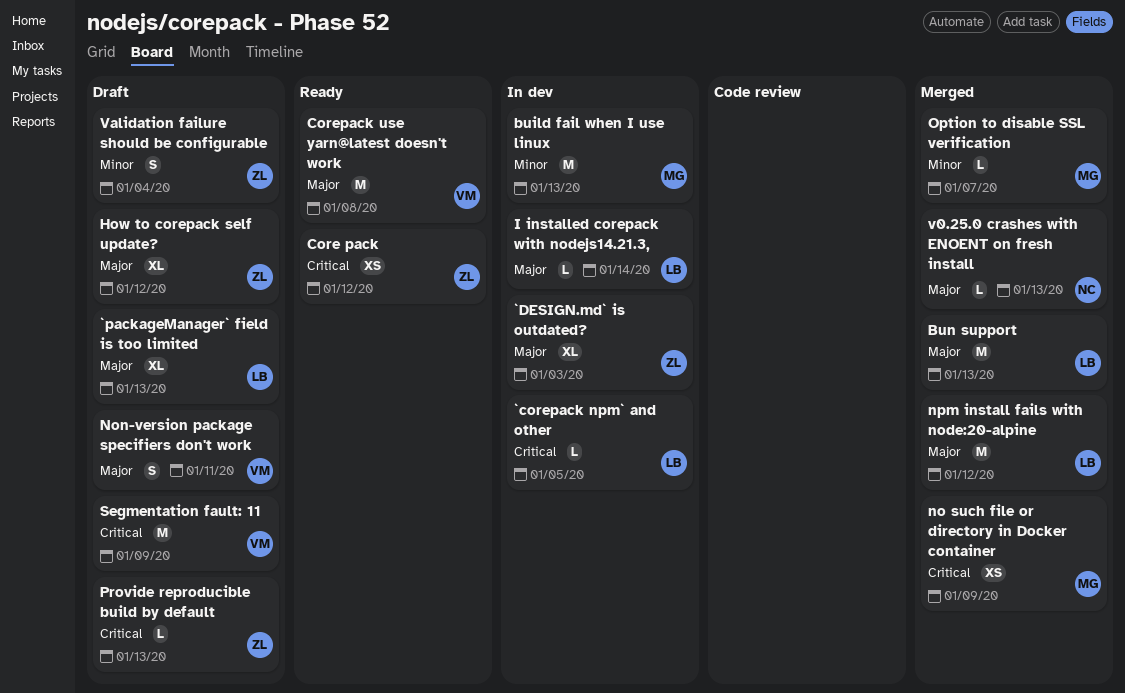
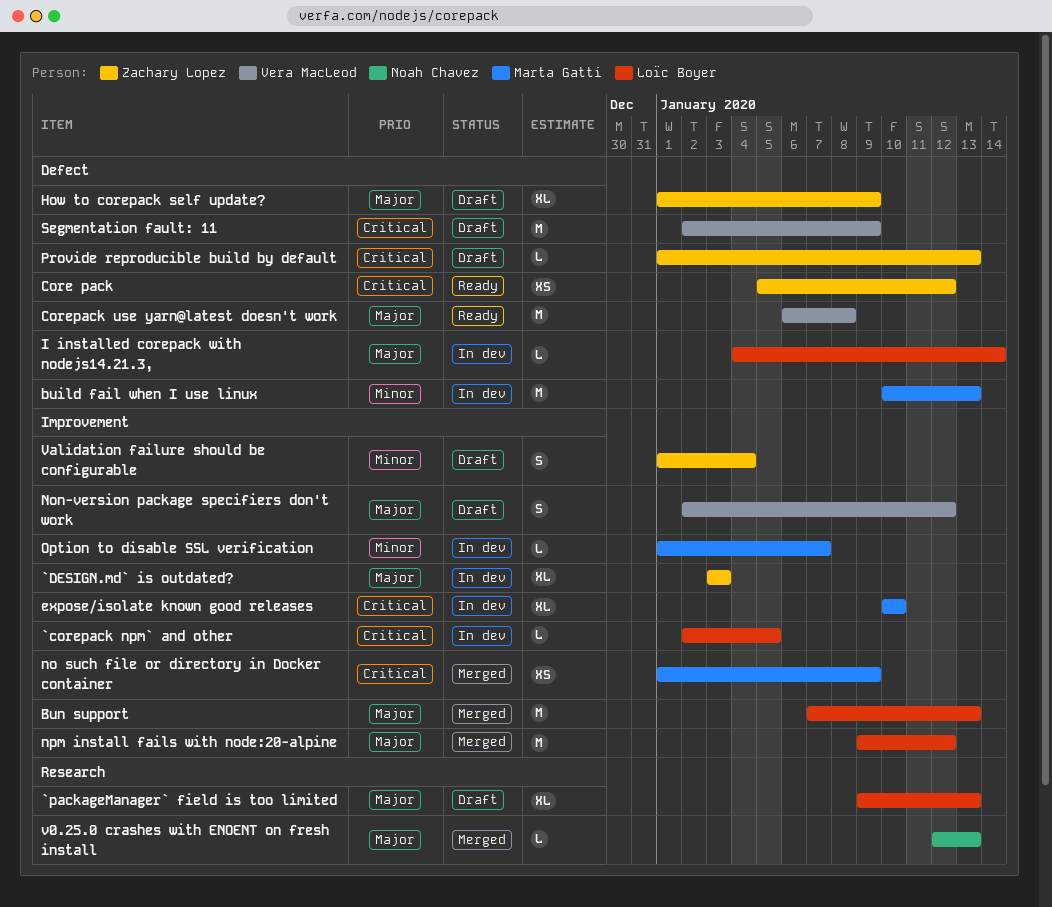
expose/isolate known good releases: none -> present
How to corepack self update?, due: Jan 12 -> Jan 9
Non-version package specifiers don't work, due: Jan 11 -> Jan 12
Option to disable SSL verification, status: Merged -> In dev

